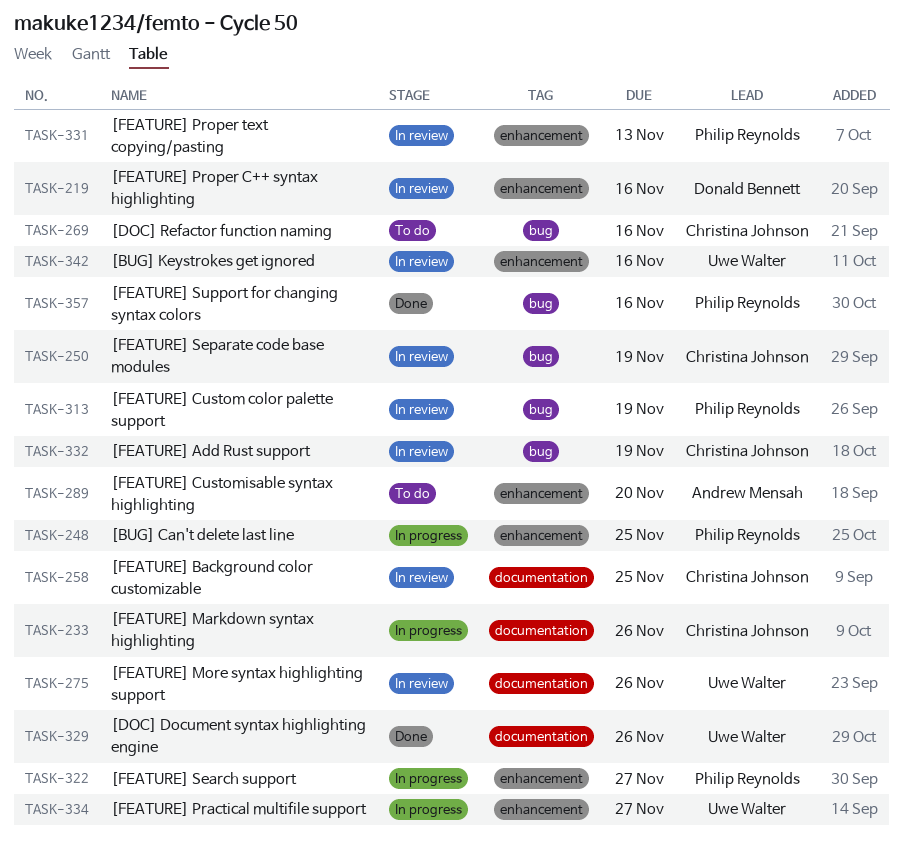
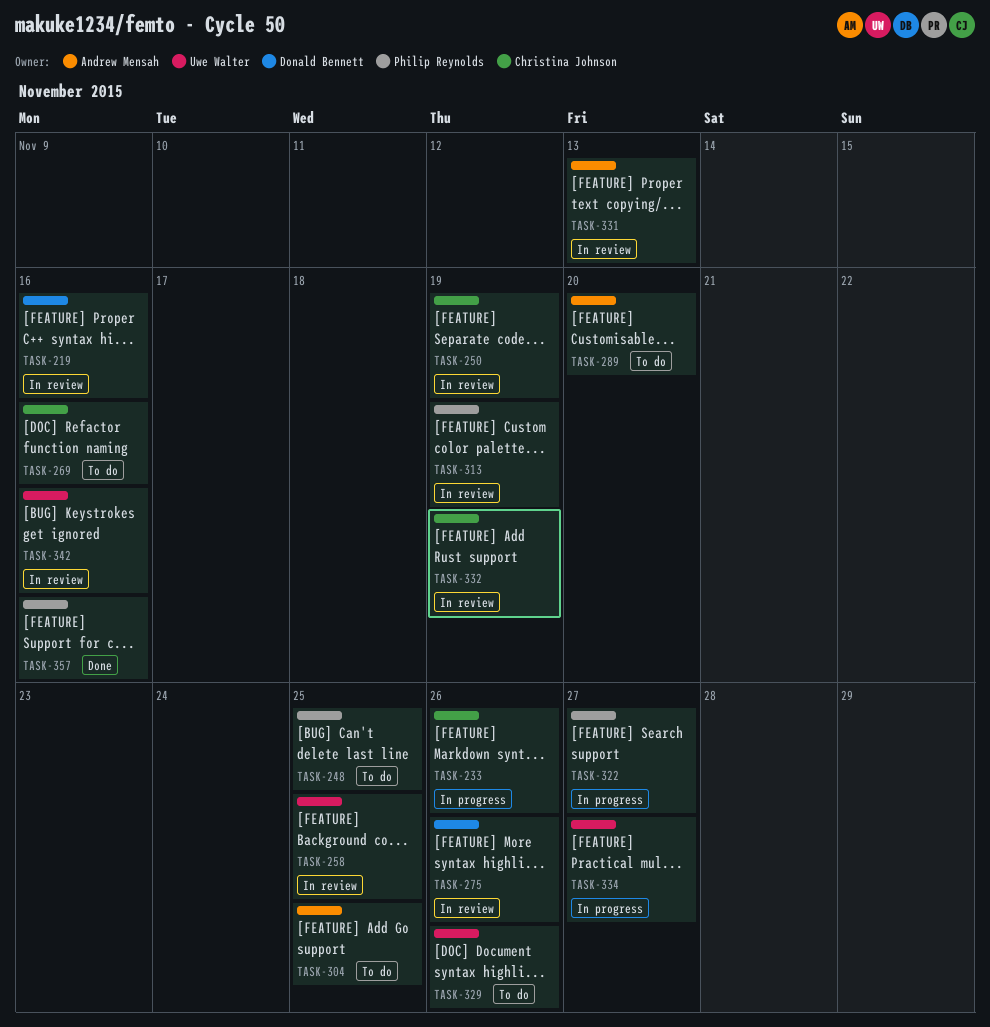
TASK-248, status: In progress -> To do
TASK-258, owner: Christina Johnson -> Uwe Walter
TASK-275, owner: Uwe Walter -> Donald Bennett
TASK-304: none -> present
TASK-329, status: Done -> To do
TASK-331, owner: Philip Reynolds -> Andrew Mensah

